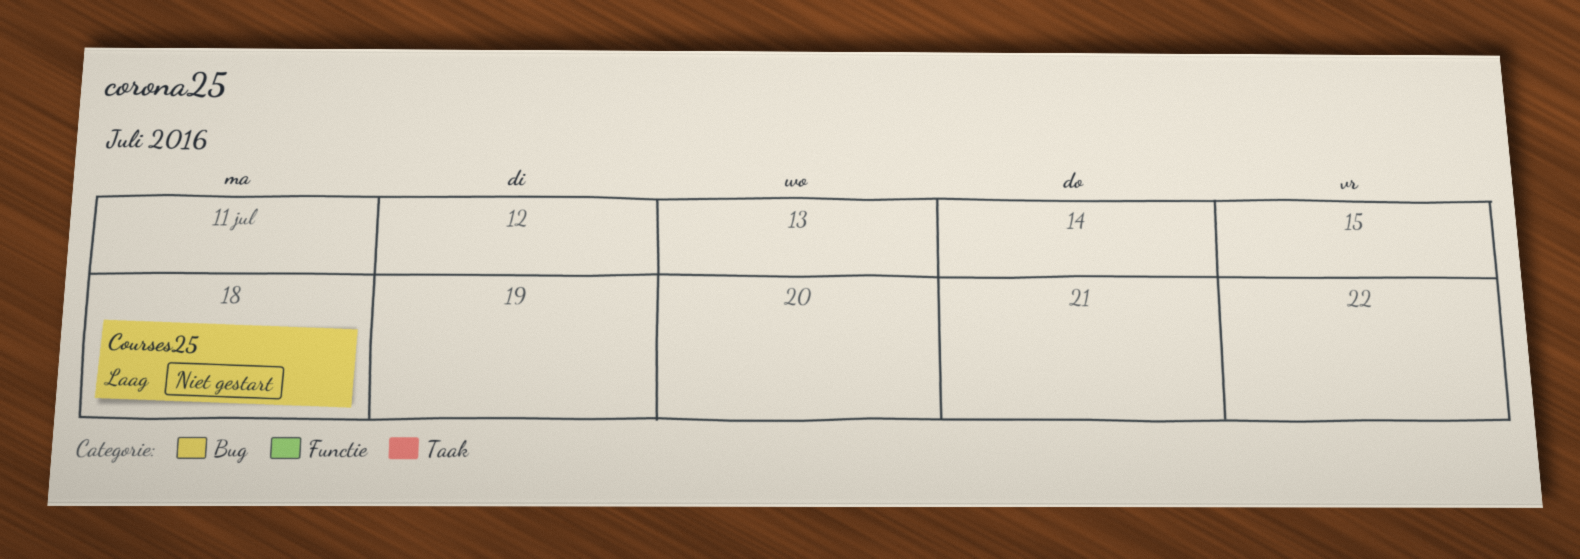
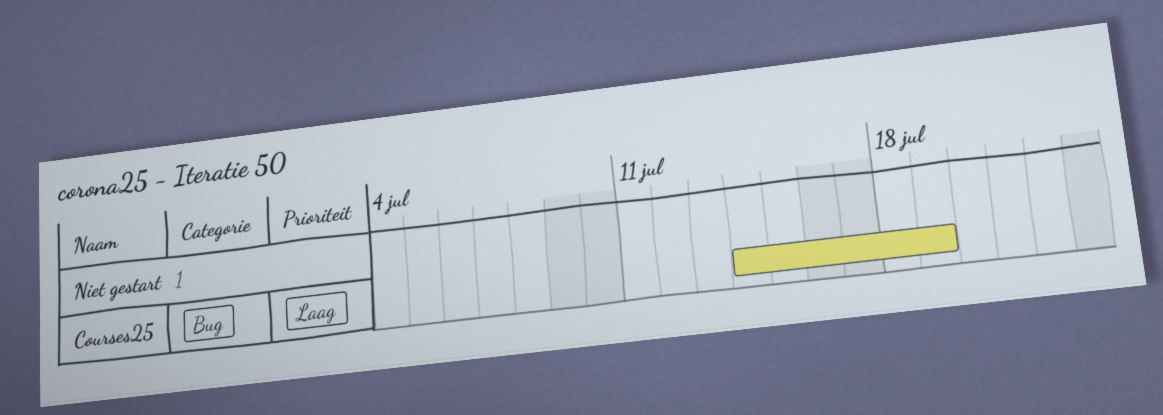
Courses25, due: Jul 18 -> Jul 19

